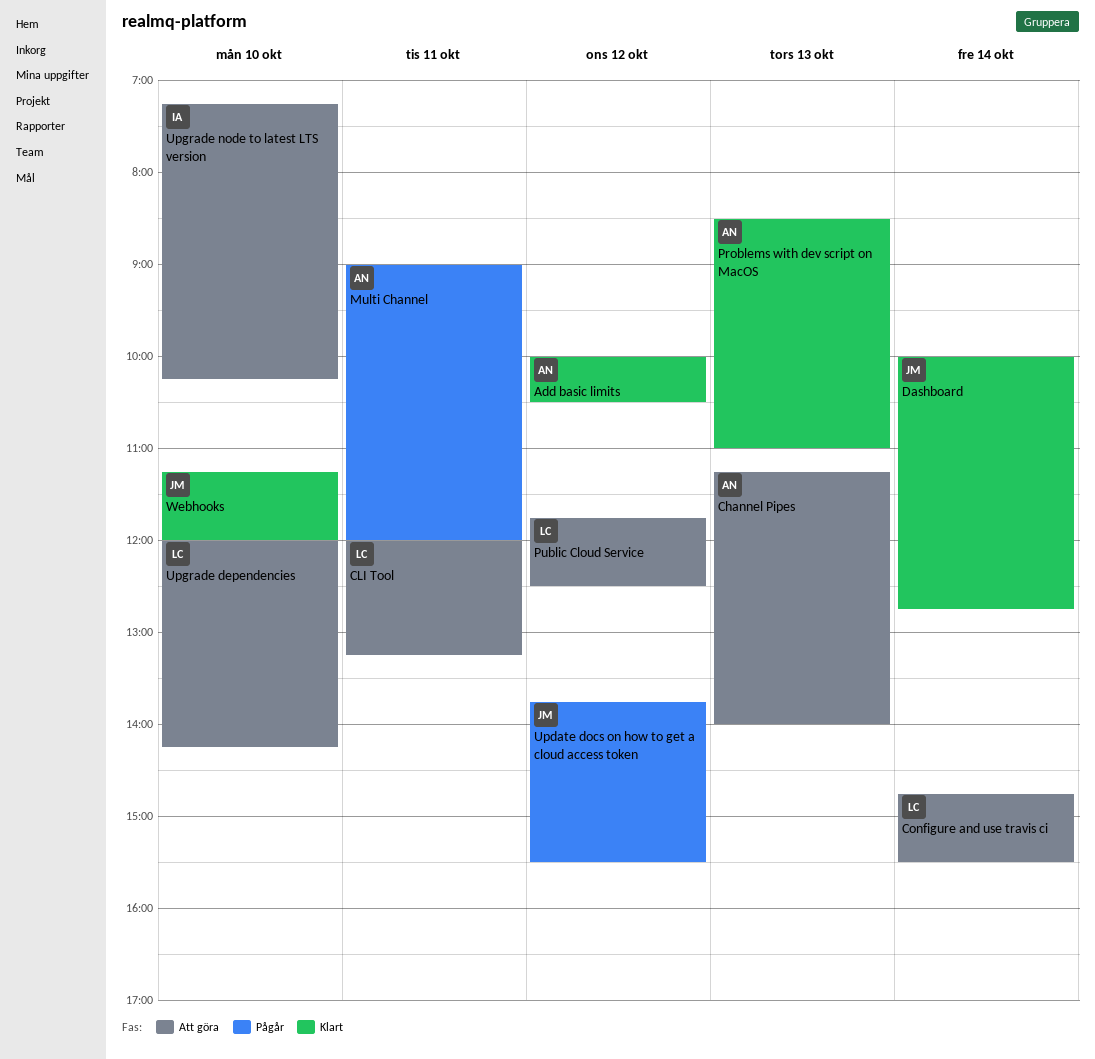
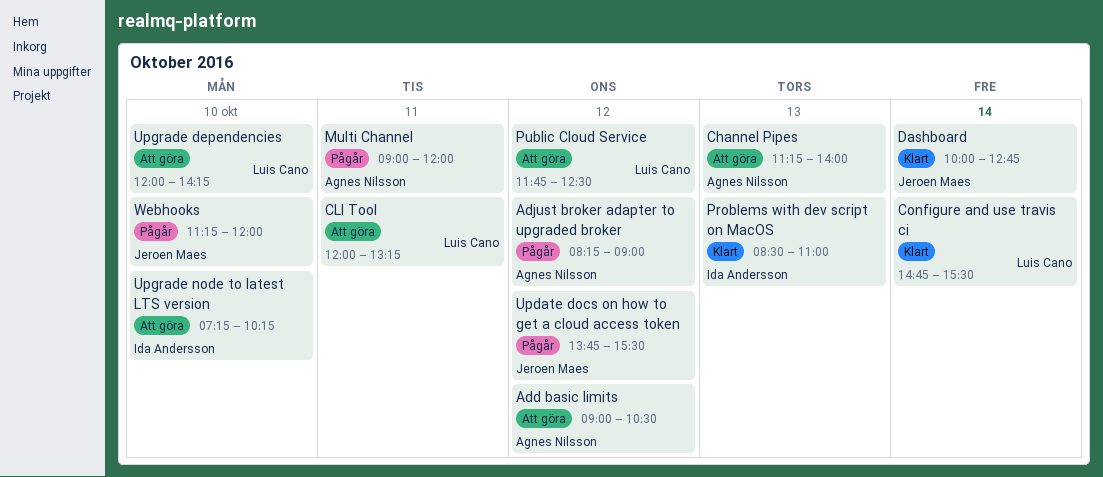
Add basic limits, status: Klart -> Att göra
Add basic limits, begins: 10:00 -> 09:00
Adjust broker adapter to upgraded broker: none -> present
Configure and use travis ci, status: Att göra -> Klart
Problems with dev script on MacOS, owner: Agnes Nilsson -> Ida Andersson
Webhooks, status: Klart -> Pågår

